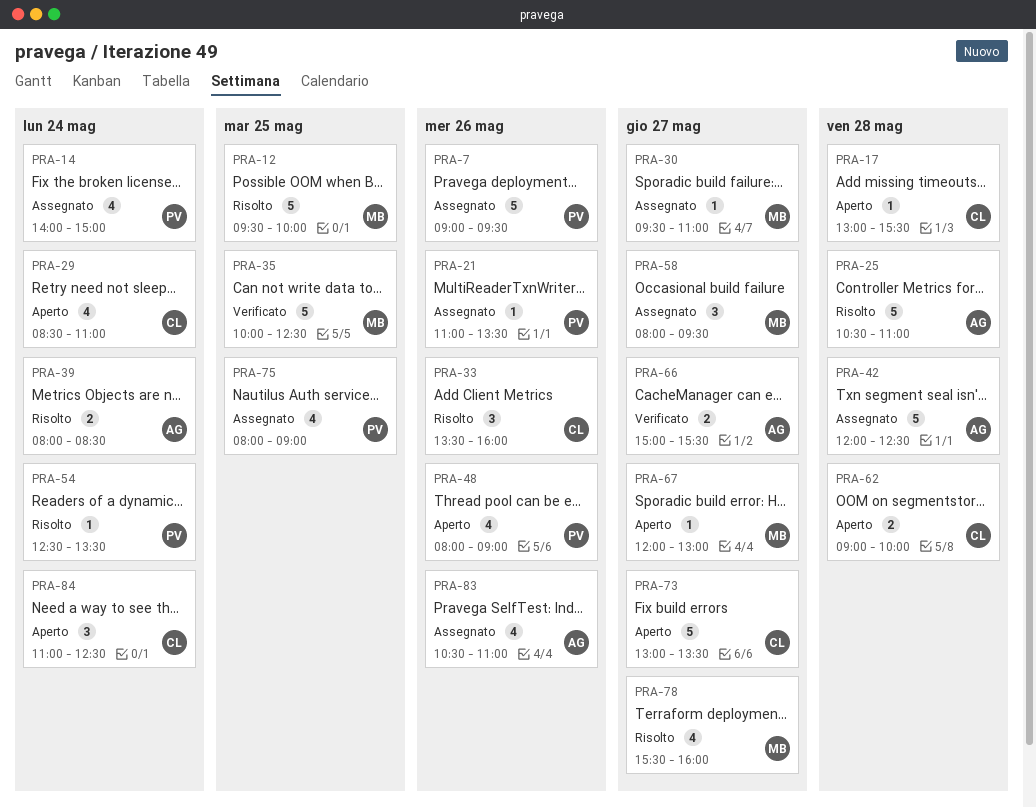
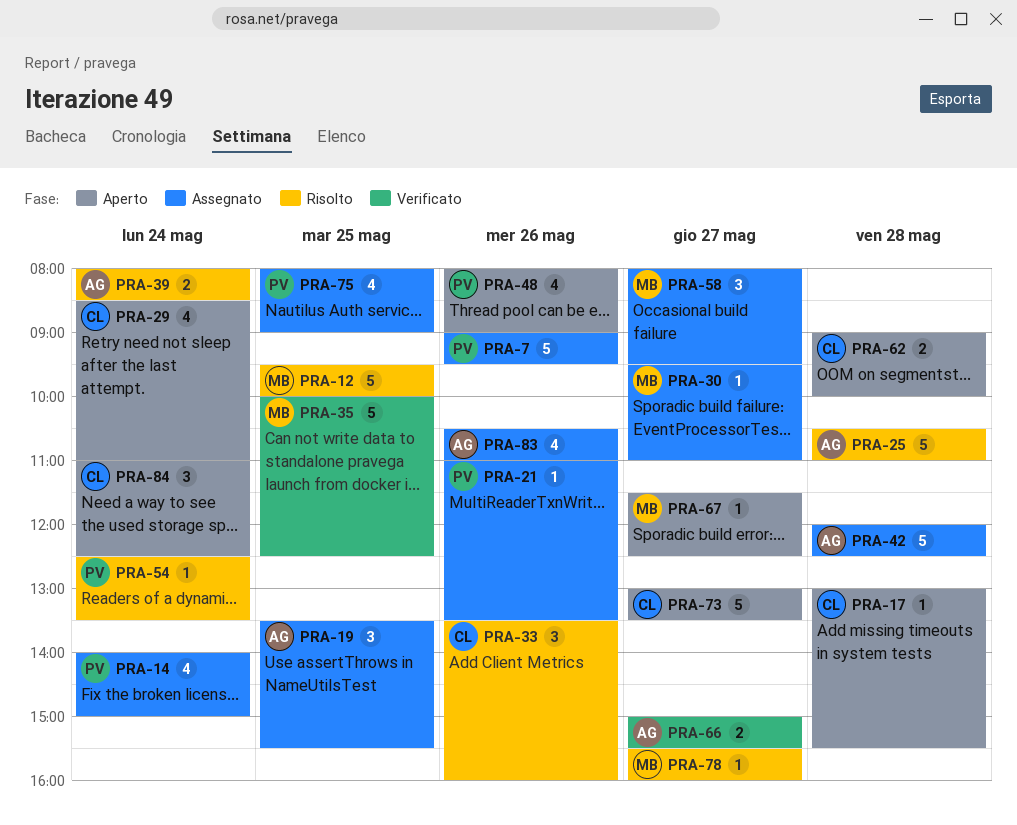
PRA-19: none -> present
PRA-67, begins: 12:00 -> 11:30
PRA-67, ends: 13:00 -> 12:30
PRA-78, estimate: 4 -> 1

